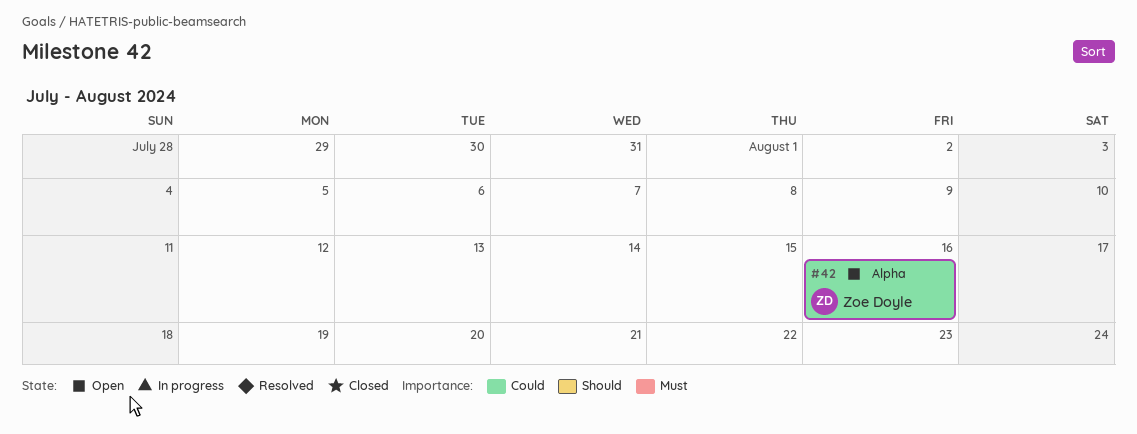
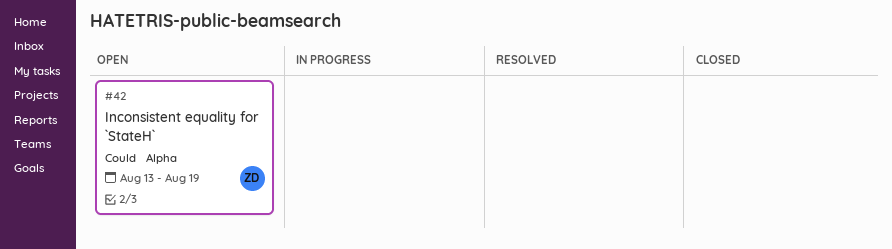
#42, due: Aug 16 -> Aug 19

